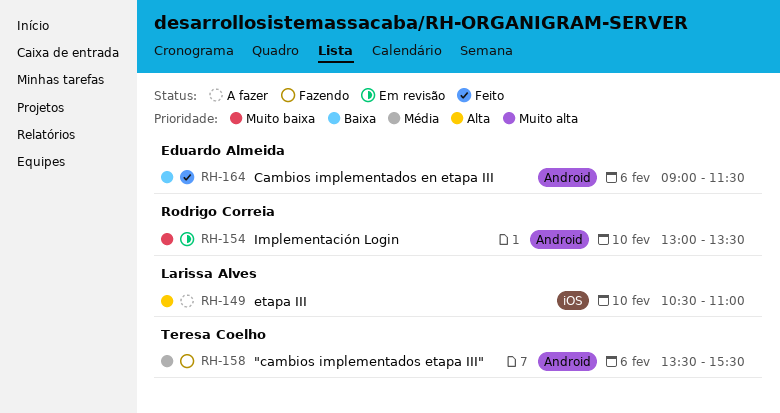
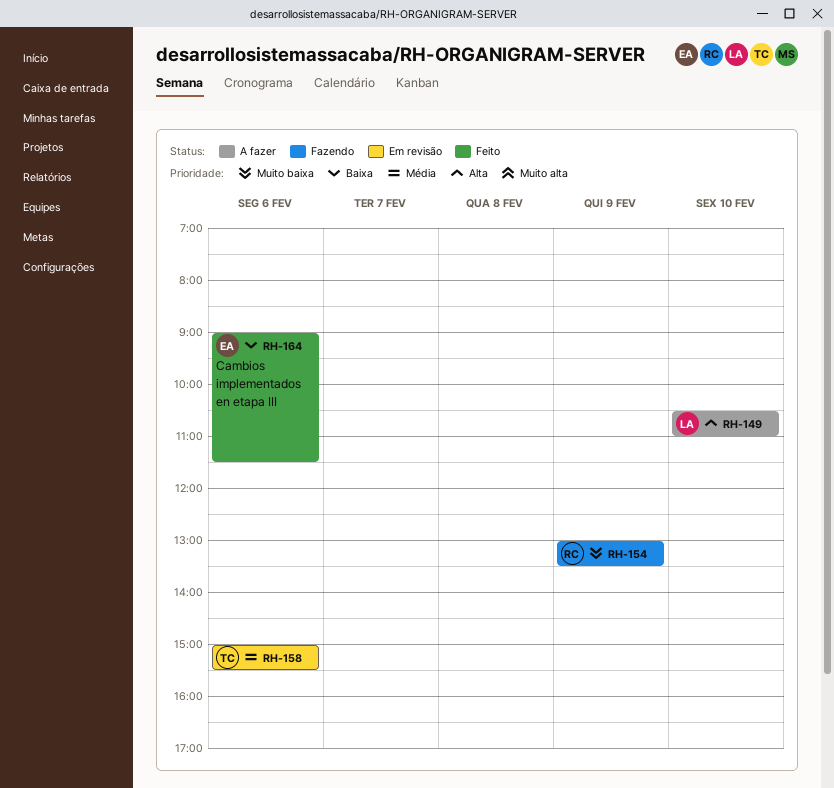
RH-154, status: Em revisão -> Fazendo
RH-154, day: Feb 10 -> Feb 9
RH-158, status: Fazendo -> Em revisão
RH-158, begins: 13:30 -> 15:00

